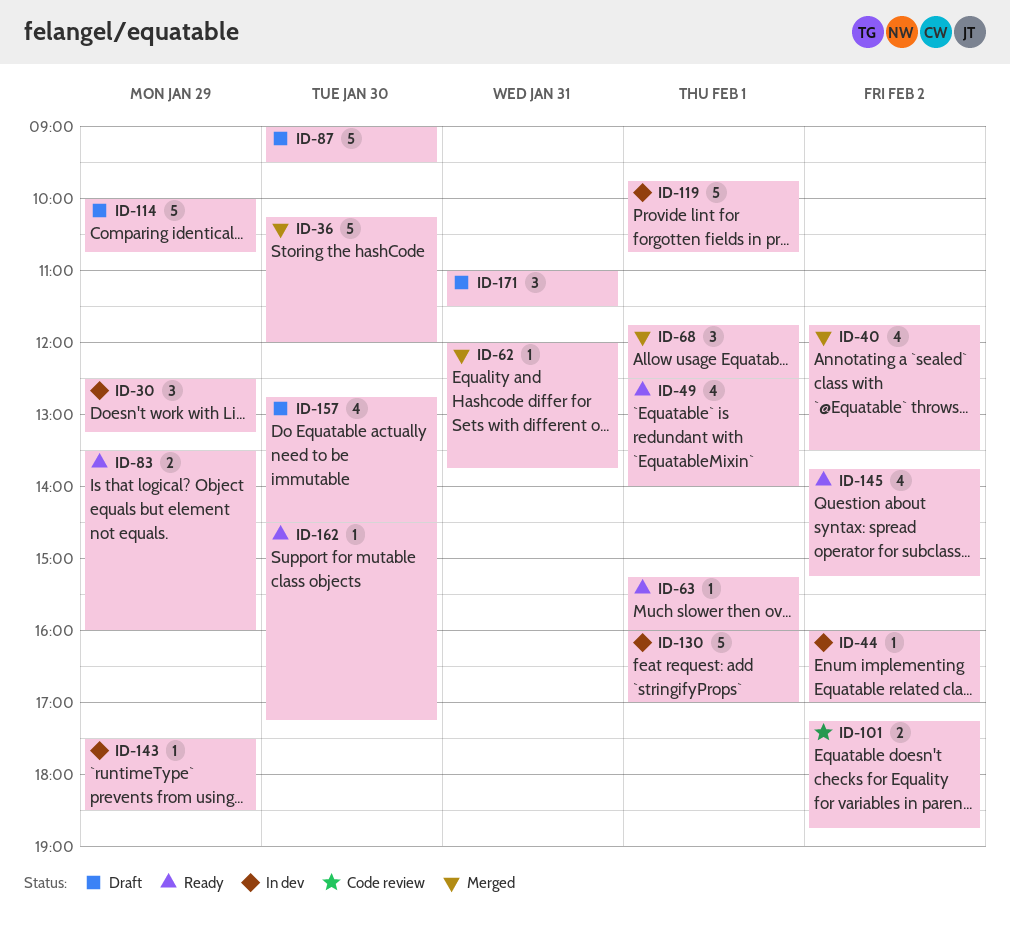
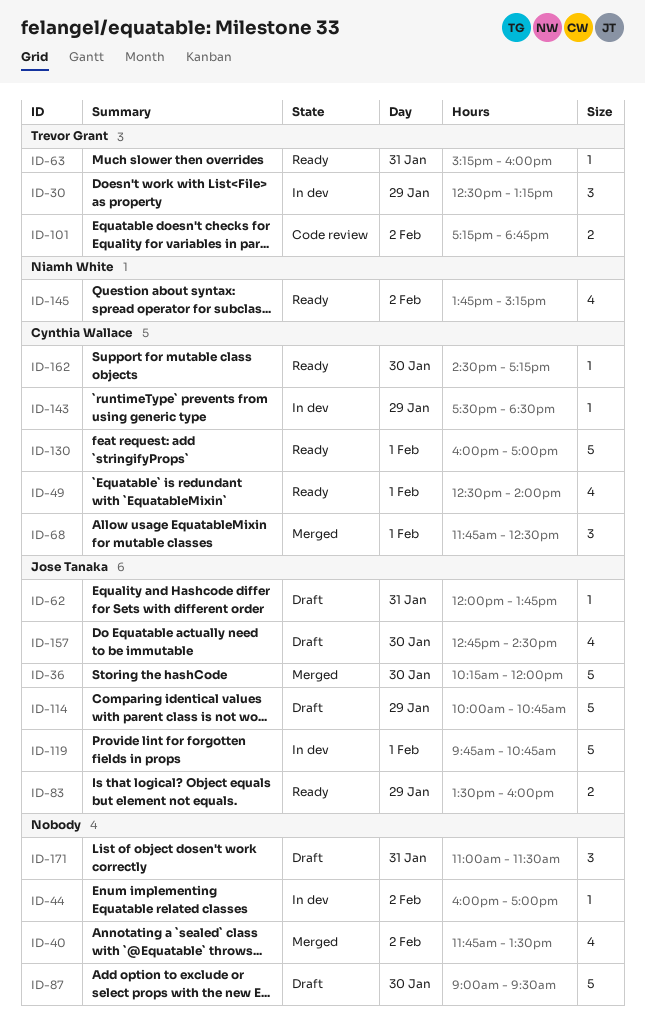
ID-62, status: Merged -> Draft
ID-63, day: Feb 1 -> Jan 31
ID-130, status: In dev -> Ready

